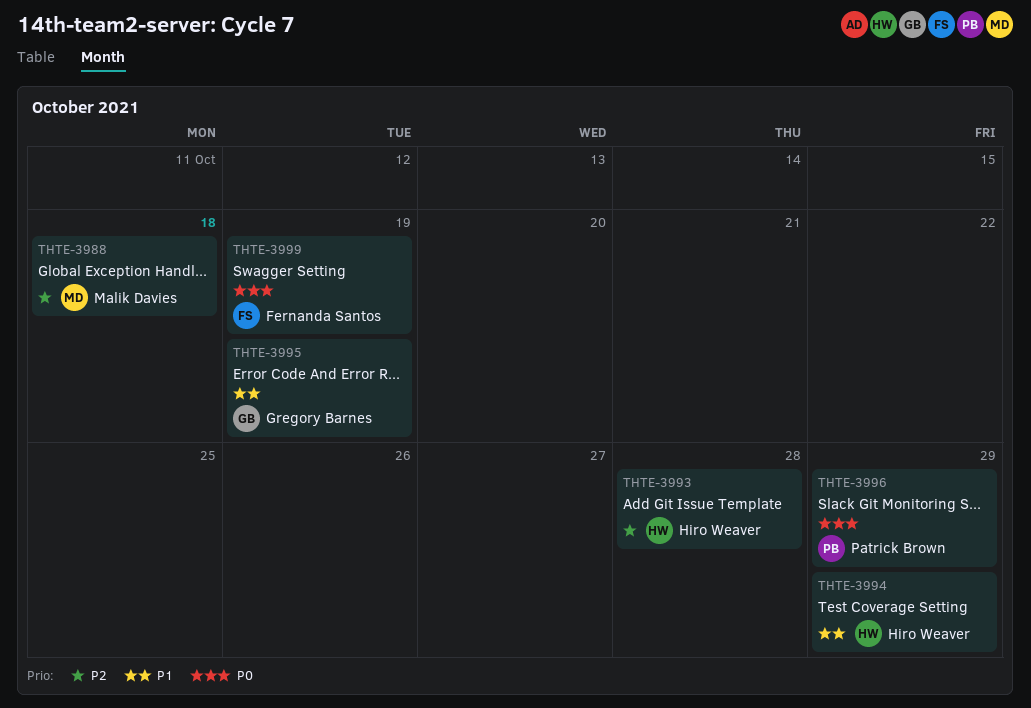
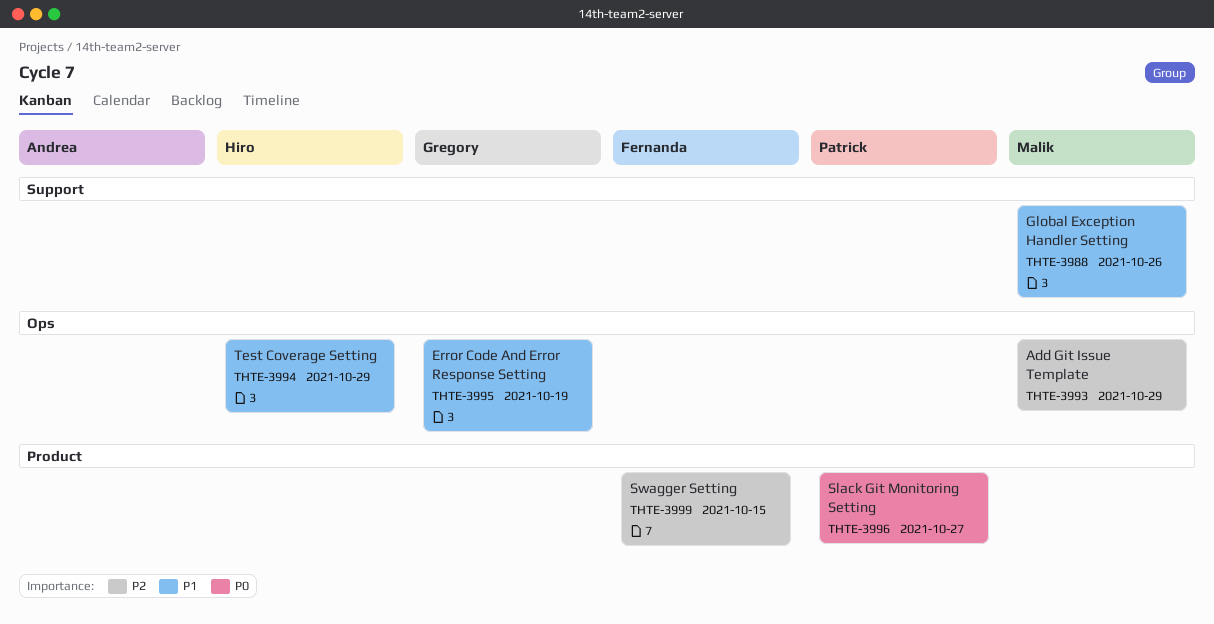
THTE-3988, priority: P2 -> P1
THTE-3988, due: Oct 18 -> Oct 26
THTE-3993, owner: Hiro Weaver -> Malik Davies
THTE-3993, due: Oct 28 -> Oct 29
THTE-3996, due: Oct 29 -> Oct 27
THTE-3999, priority: P0 -> P2
THTE-3999, due: Oct 19 -> Oct 15

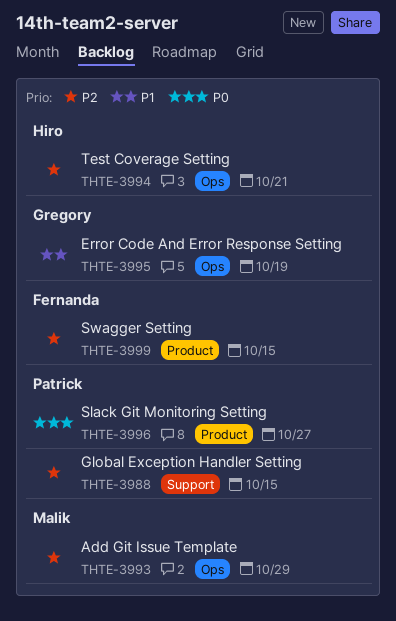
THTE-3988, owner: Malik -> Patrick
THTE-3988, priority: P1 -> P2
THTE-3988, due: Oct 26 -> Oct 15
THTE-3994, priority: P1 -> P2
THTE-3994, due: Oct 29 -> Oct 21

